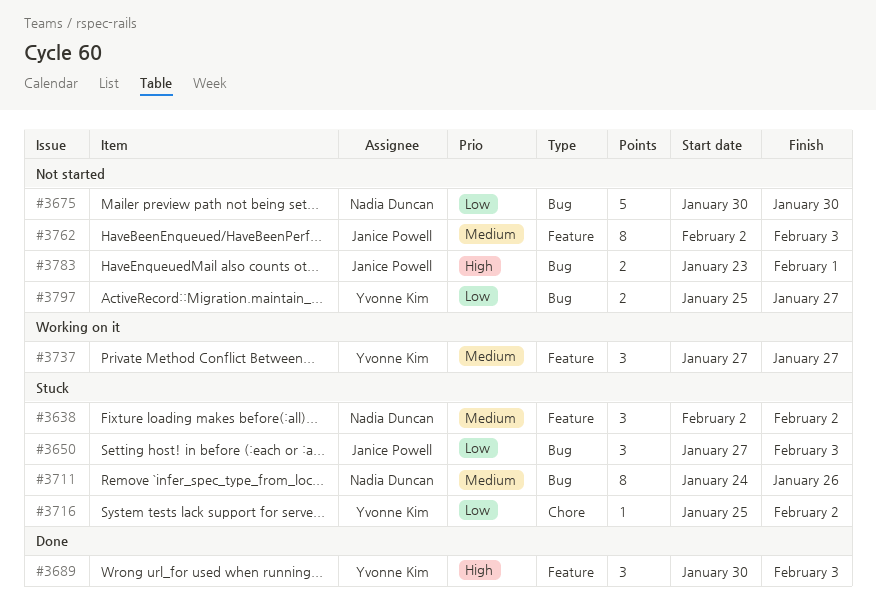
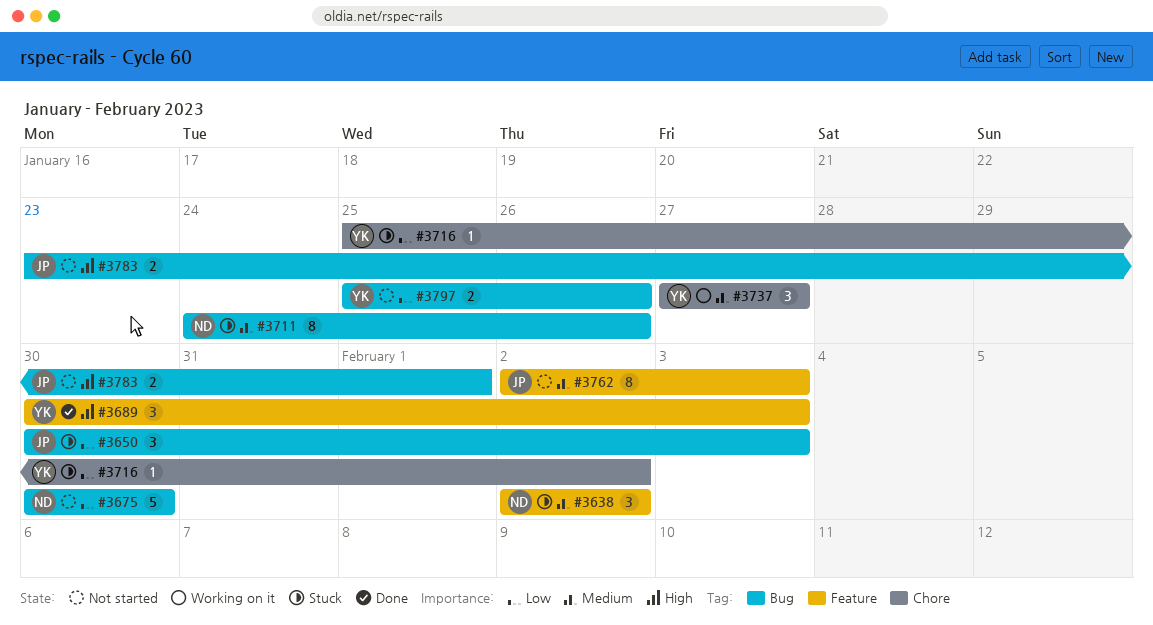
#3650, start: Jan 27 -> Jan 30
#3737, label: Feature -> Chore
#3797, due: Jan 27 -> Jan 26

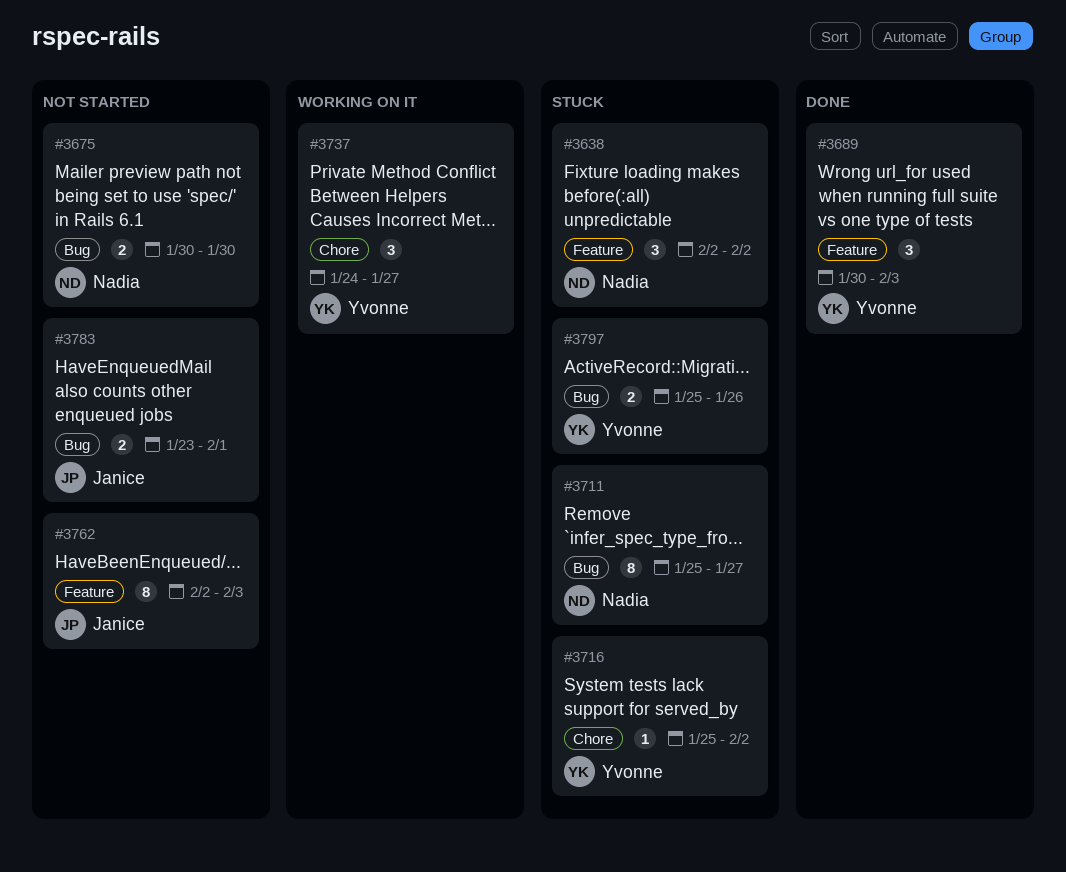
#3650: present -> none
#3675, estimate: 5 -> 2
#3711, start: Jan 24 -> Jan 25
#3711, due: Jan 26 -> Jan 27
#3737, start: Jan 27 -> Jan 24
#3797, status: Not started -> Stuck

